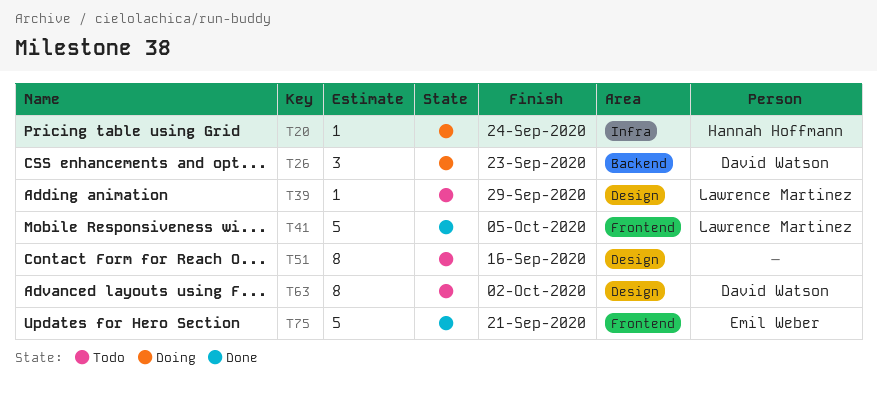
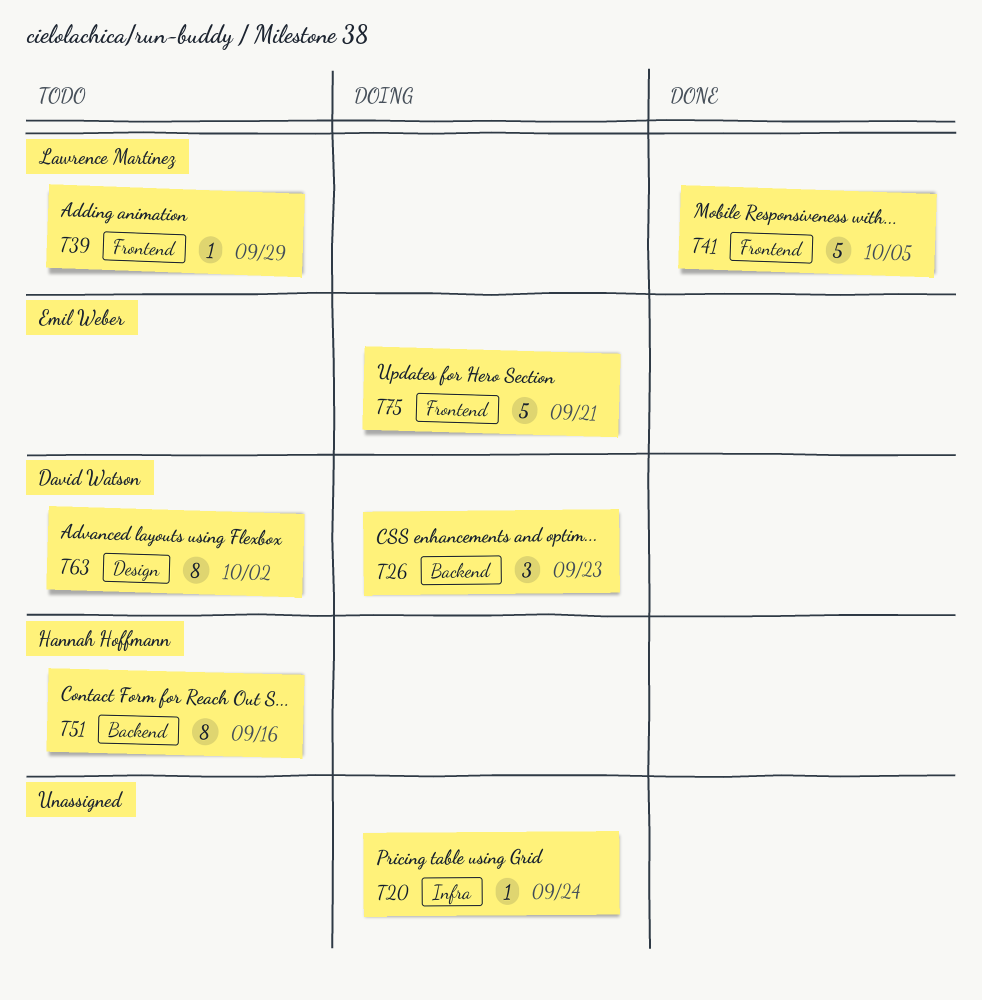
T20, owner: Hannah Hoffmann -> none
T39, label: Design -> Frontend
T51, owner: none -> Hannah Hoffmann
T51, label: Design -> Backend
T75, status: Done -> Doing

